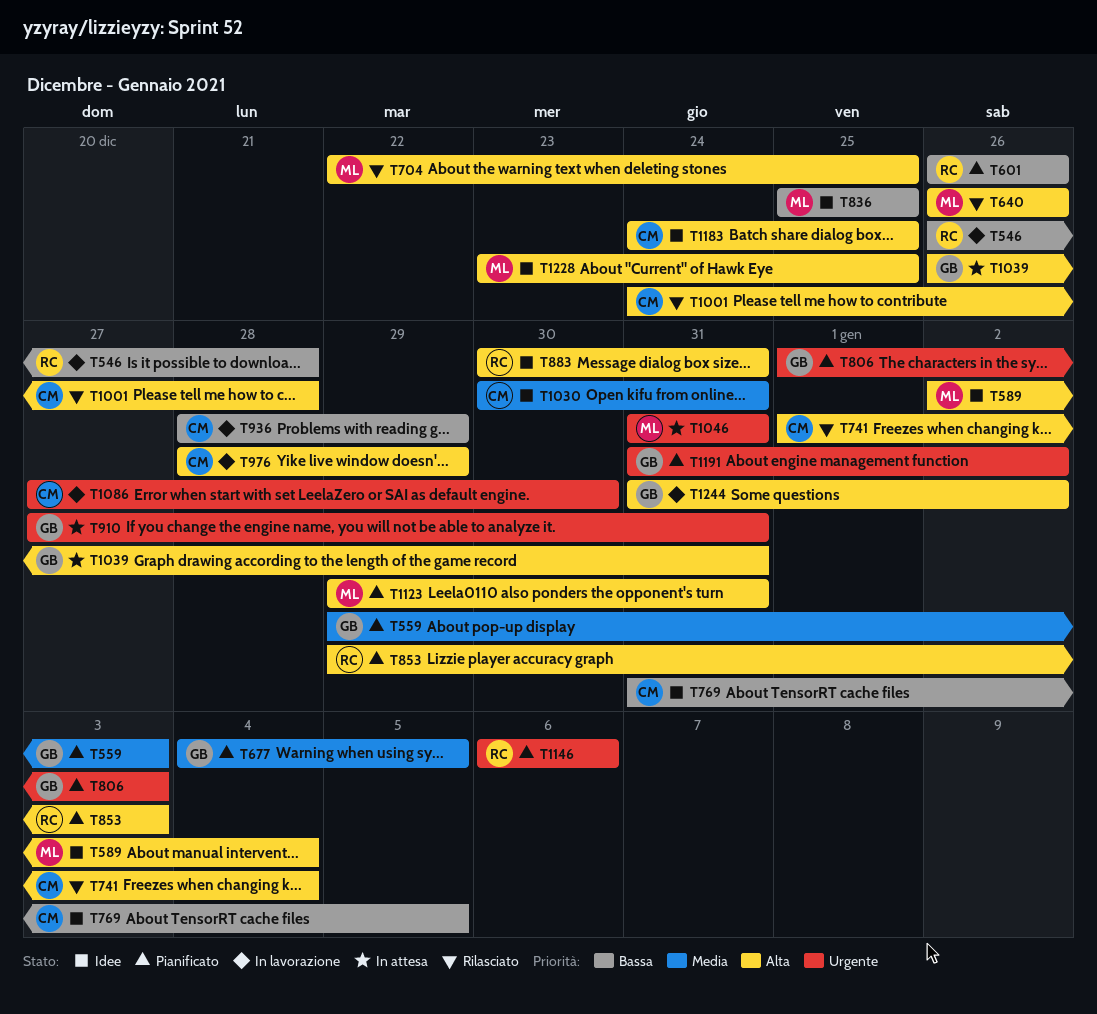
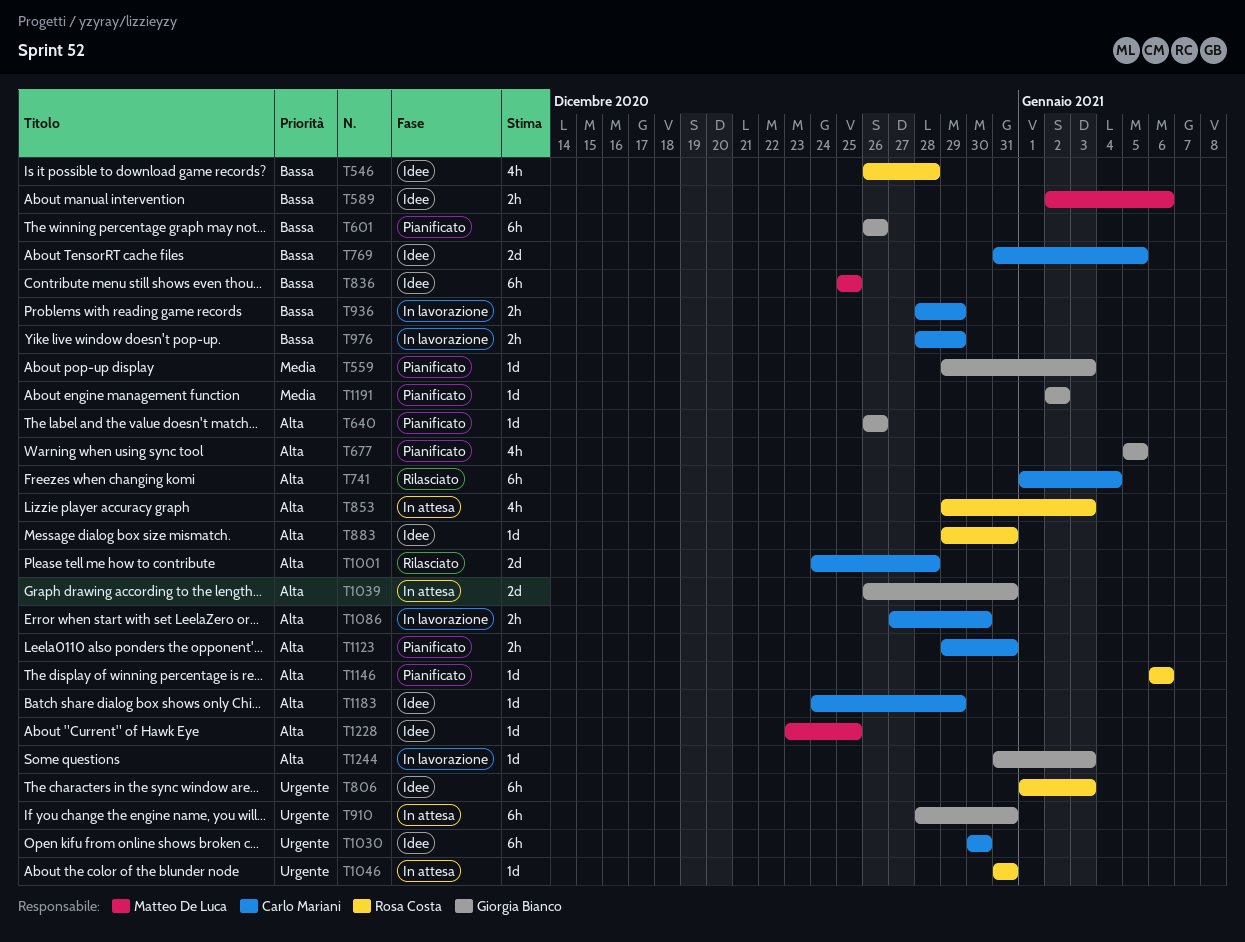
T546, status: In lavorazione -> Idee
T589, priority: Alta -> Bassa
T589, due: Jan 4 -> Jan 6
T601, owner: Rosa Costa -> Giorgia Bianco
T640, status: Rilasciato -> Pianificato
T640, owner: Matteo De Luca -> Giorgia Bianco
T677, priority: Media -> Alta
T677, start: Jan 4 -> Jan 5
T704: present -> none
T806, status: Pianificato -> Idee
T806, owner: Giorgia Bianco -> Rosa Costa
T853, status: Pianificato -> In attesa
T883, start: Dec 30 -> Dec 29
T910, start: Dec 27 -> Dec 28
T976, priority: Alta -> Bassa
T1030, priority: Media -> Urgente
T1030, due: Dec 31 -> Dec 30
T1046, owner: Matteo De Luca -> Rosa Costa
T1086, priority: Urgente -> Alta
T1123, owner: Matteo De Luca -> Carlo Mariani
T1146, priority: Urgente -> Alta
T1183, due: Dec 25 -> Dec 29
T1191, priority: Urgente -> Media
T1191, start: Dec 31 -> Jan 2
T1244, due: Jan 2 -> Jan 3

